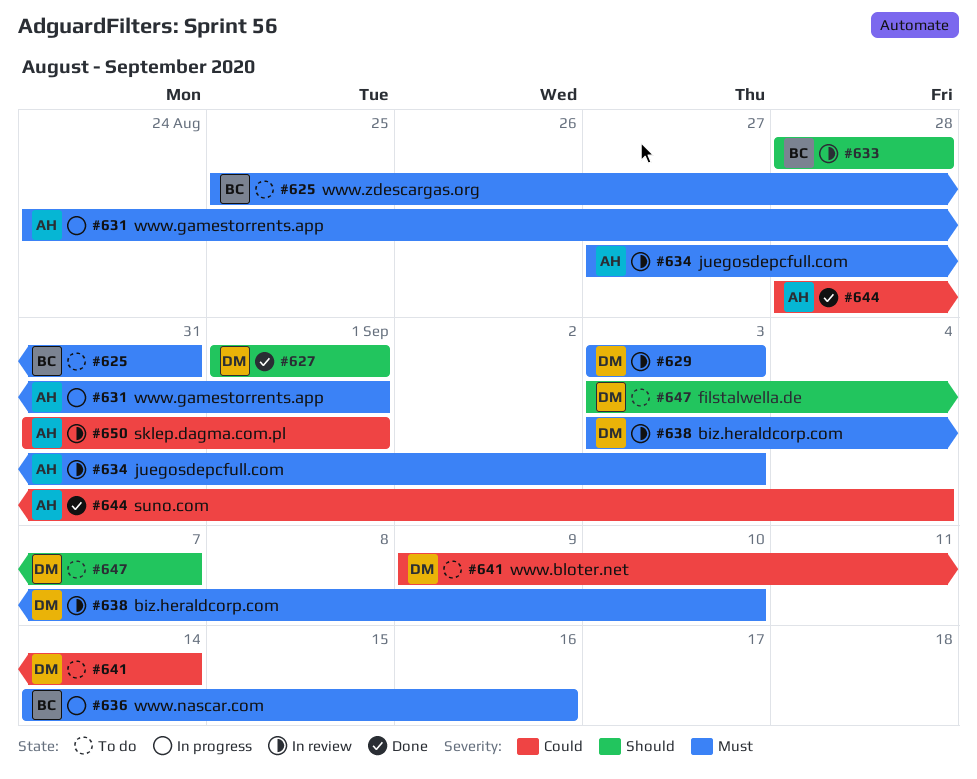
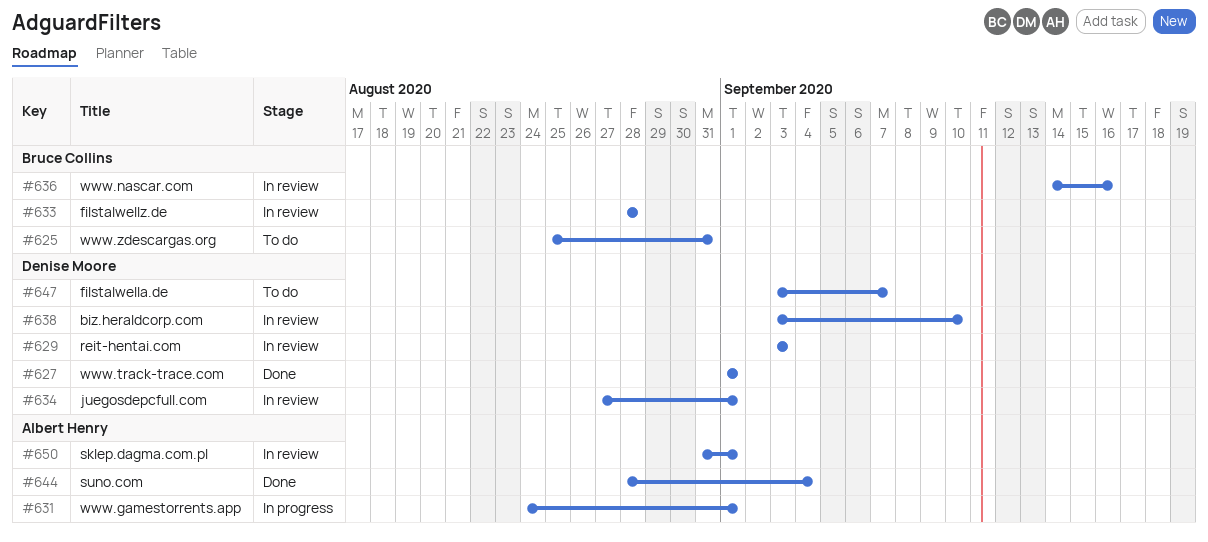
#634, owner: Albert Henry -> Denise Moore
#634, due: Sep 3 -> Sep 1
#636, status: In progress -> In review
#641: present -> none

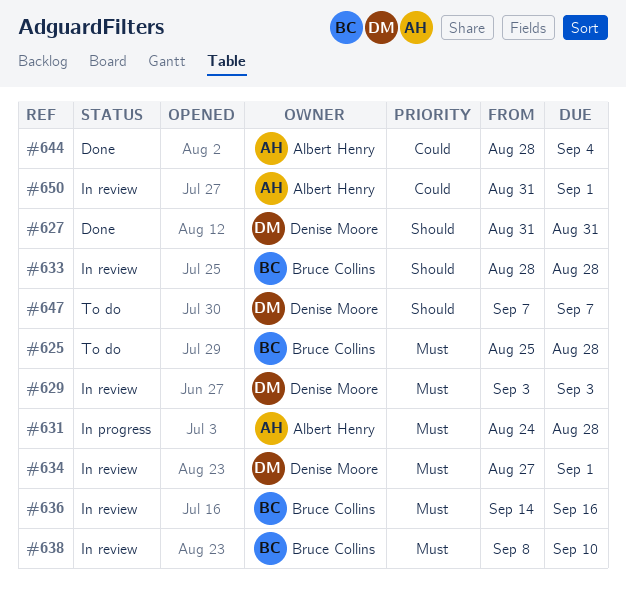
#625, due: Aug 31 -> Aug 28
#627, start: Sep 1 -> Aug 31
#627, due: Sep 1 -> Aug 31
#631, due: Sep 1 -> Aug 28
#638, owner: Denise Moore -> Bruce Collins
#638, start: Sep 3 -> Sep 8
#647, start: Sep 3 -> Sep 7

